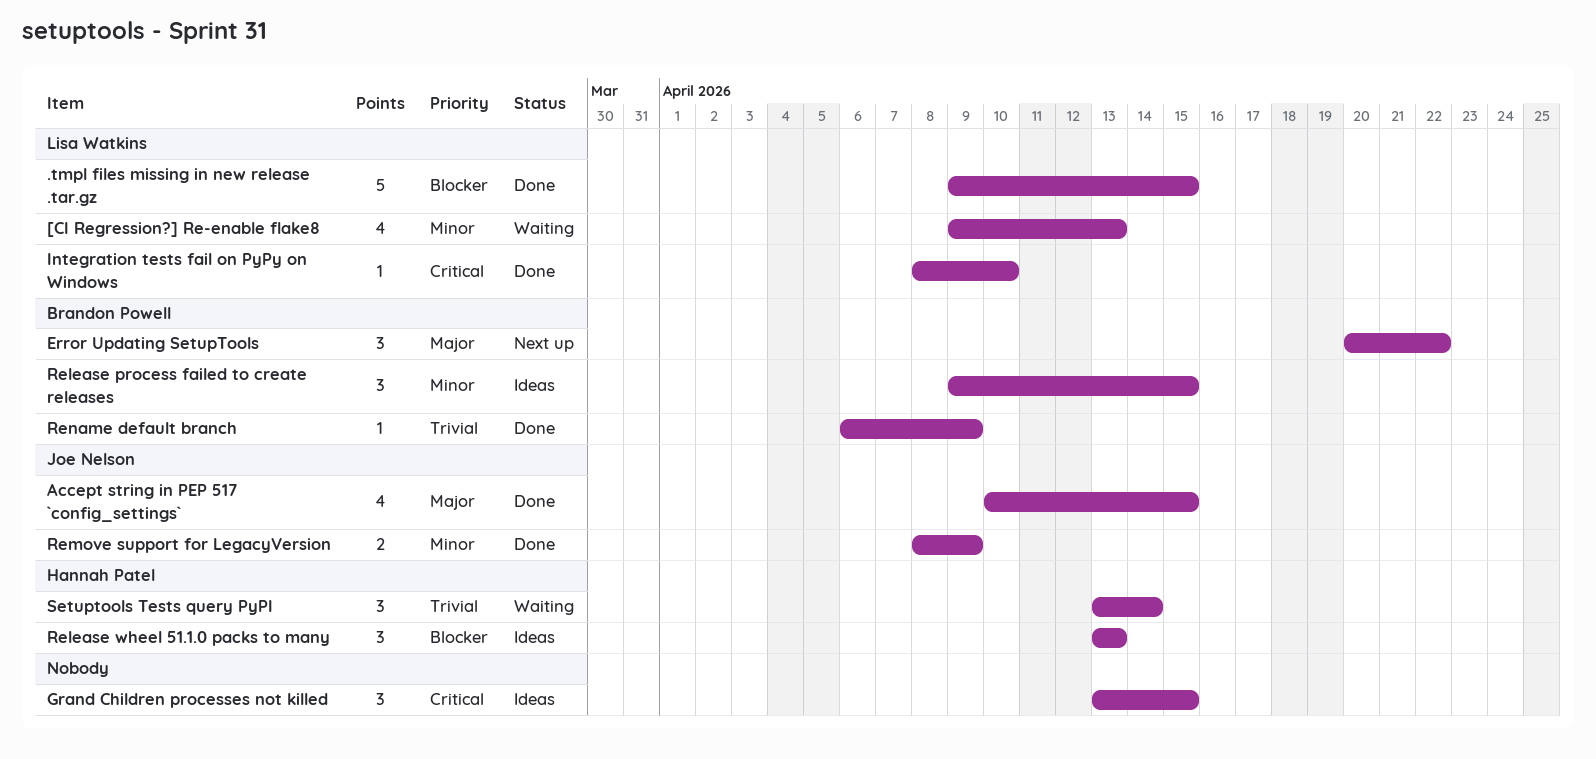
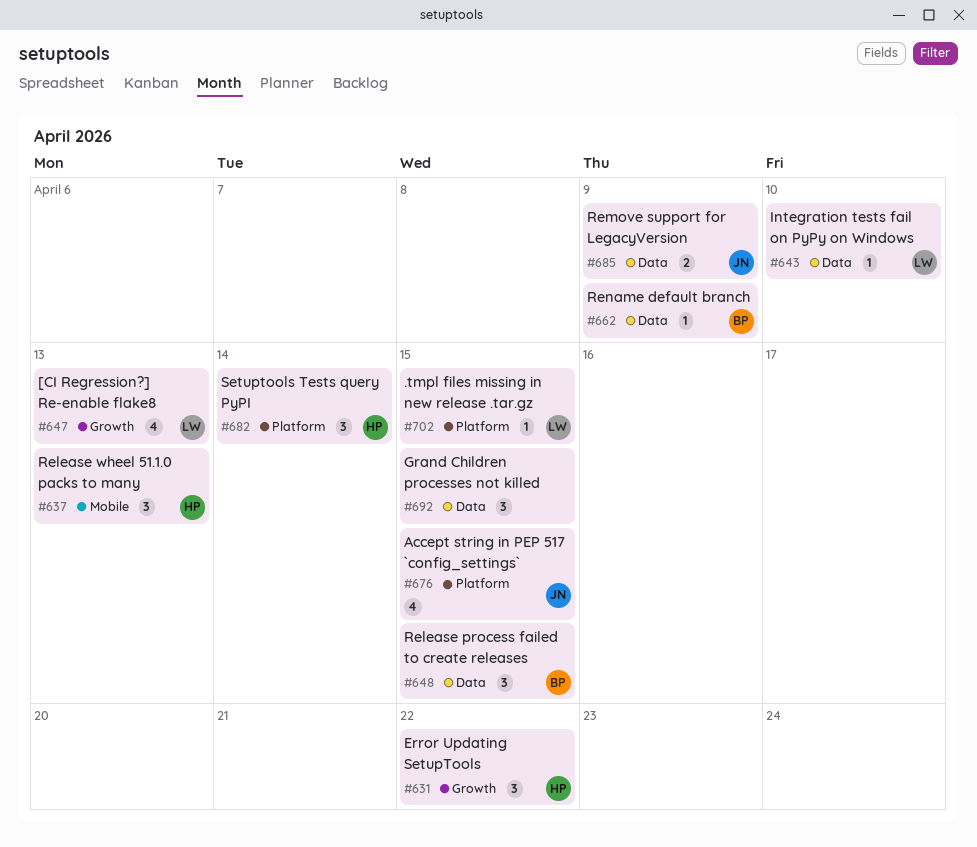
.tmpl files missing in new release .tar.gz, estimate: 5 -> 1
Error Updating SetupTools, owner: Brandon Powell -> Hannah Patel

